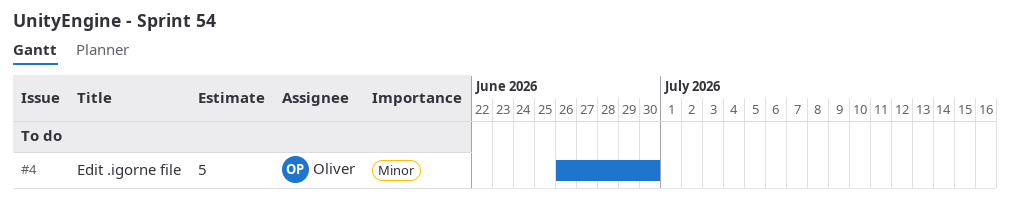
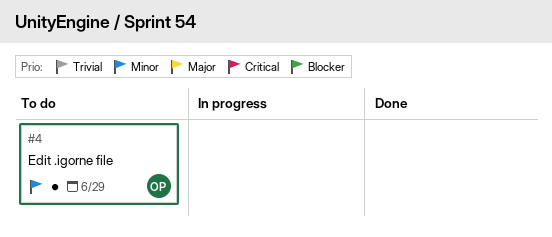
#4, estimate: 5 -> 1
#4, due: Jun 30 -> Jun 29

